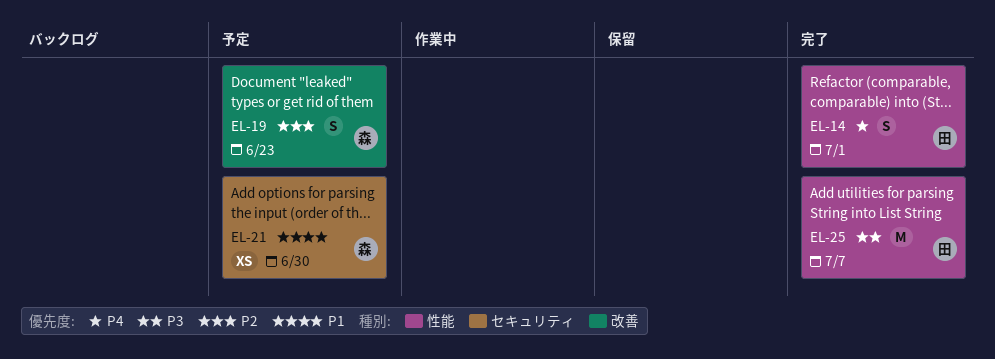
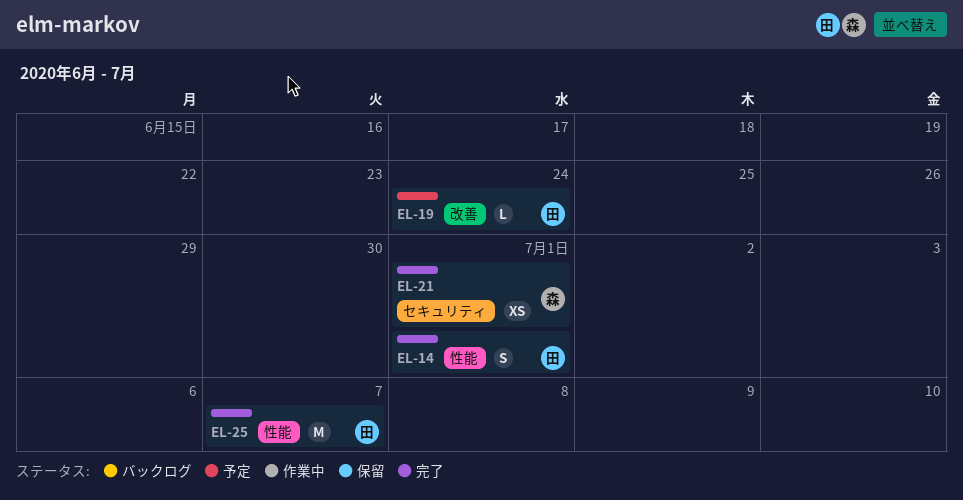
EL-19, owner: 森 -> 田
EL-19, estimate: S -> L
EL-19, due: Jun 23 -> Jun 24
EL-21, status: 予定 -> 完了
EL-21, due: Jun 30 -> Jul 1

